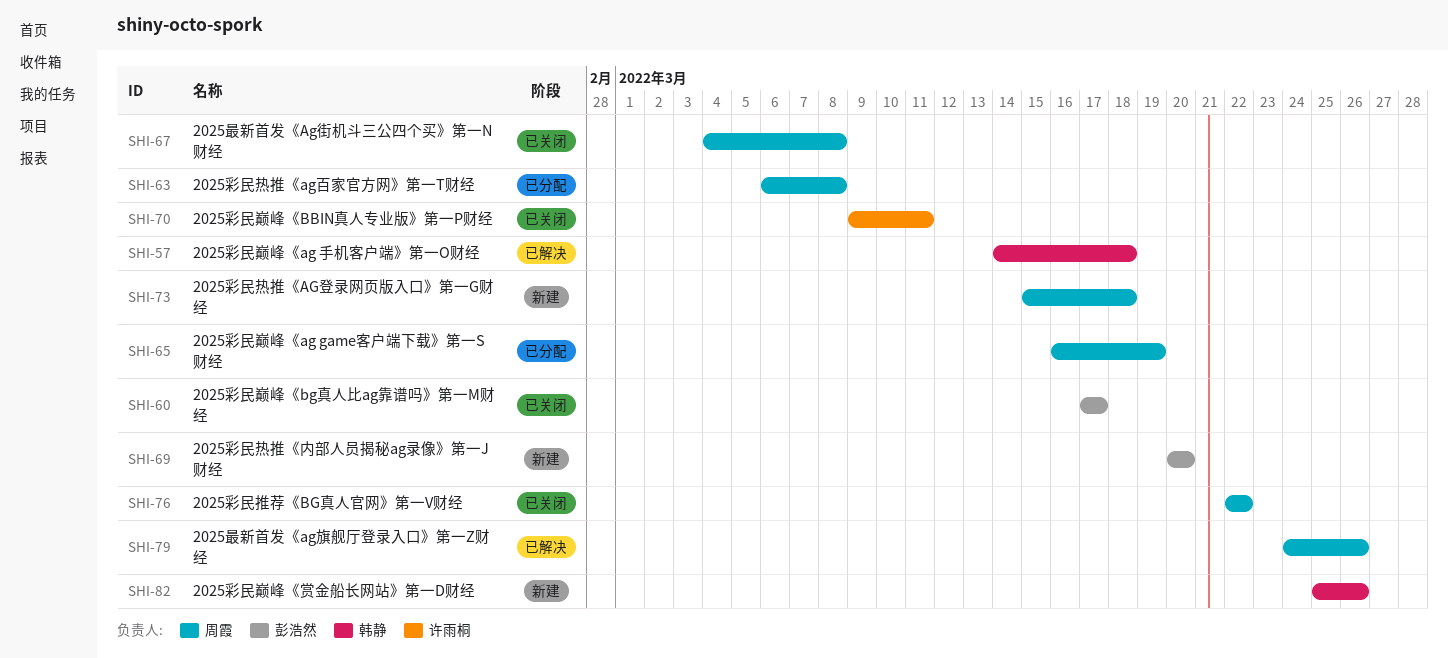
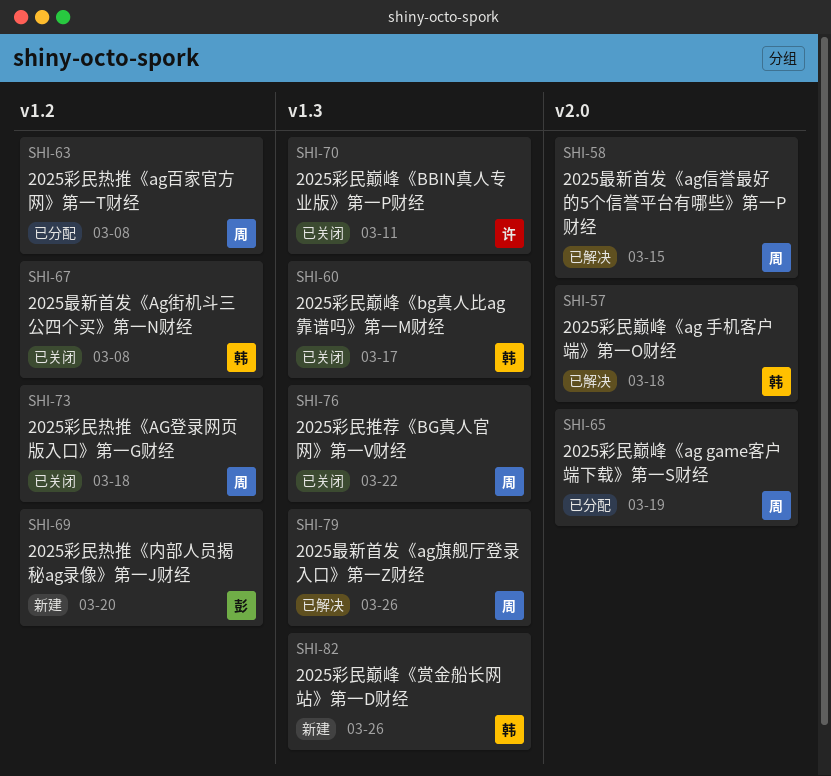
SHI-58: none -> present
SHI-60, owner: 彭浩然 -> 韩静
SHI-67, owner: 周霞 -> 韩静
SHI-73, status: 新建 -> 已关闭

